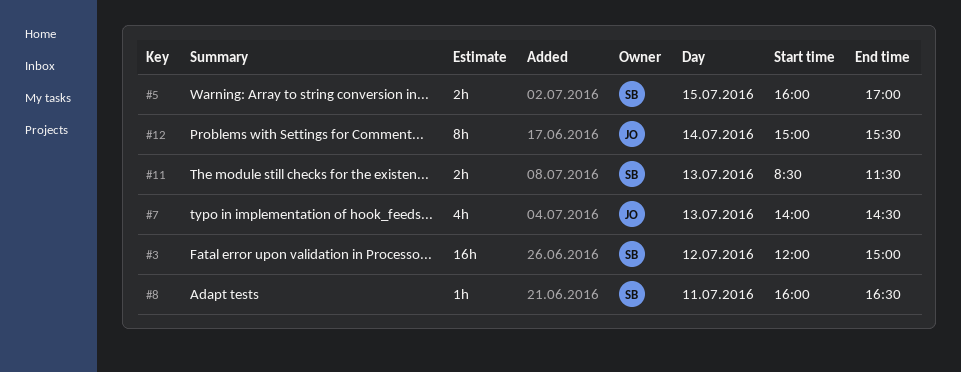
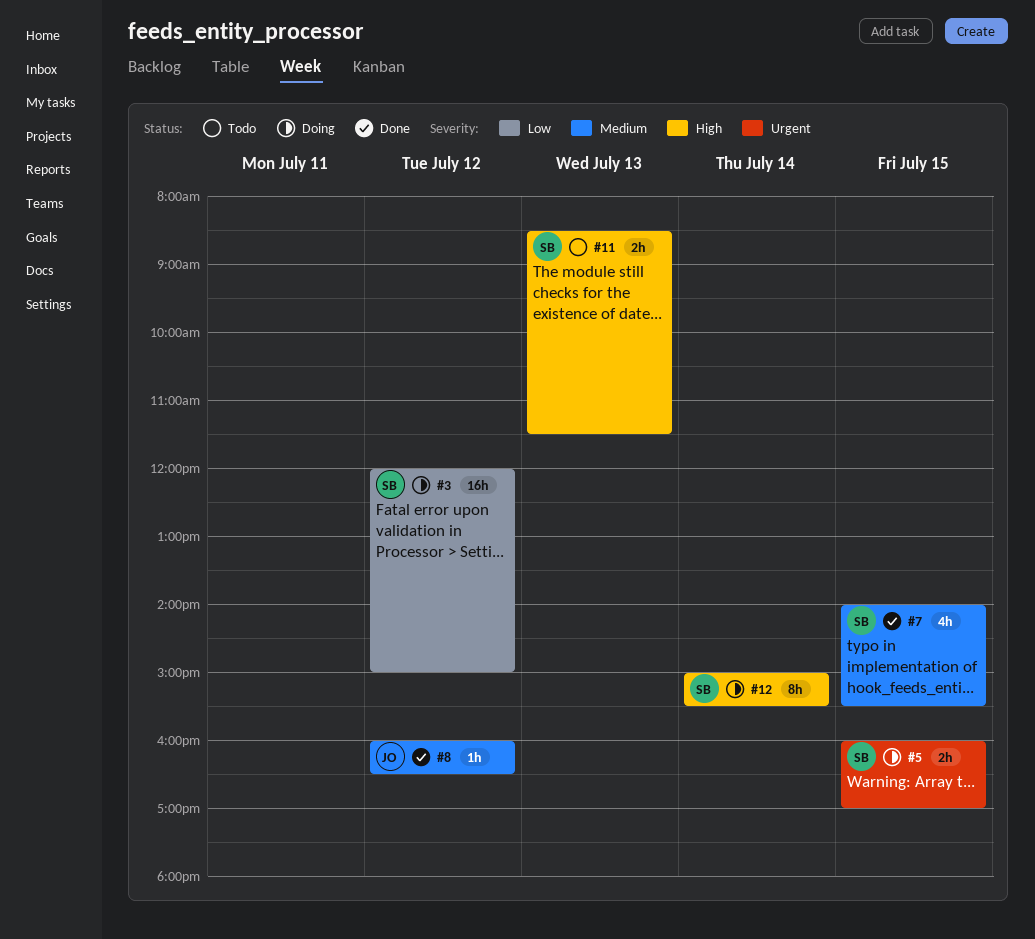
#7, owner: JO -> SB
#7, day: Jul 13 -> Jul 15
#7, ends: 14:30 -> 15:30
#8, owner: SB -> JO
#8, day: Jul 11 -> Jul 12
#12, owner: JO -> SB

